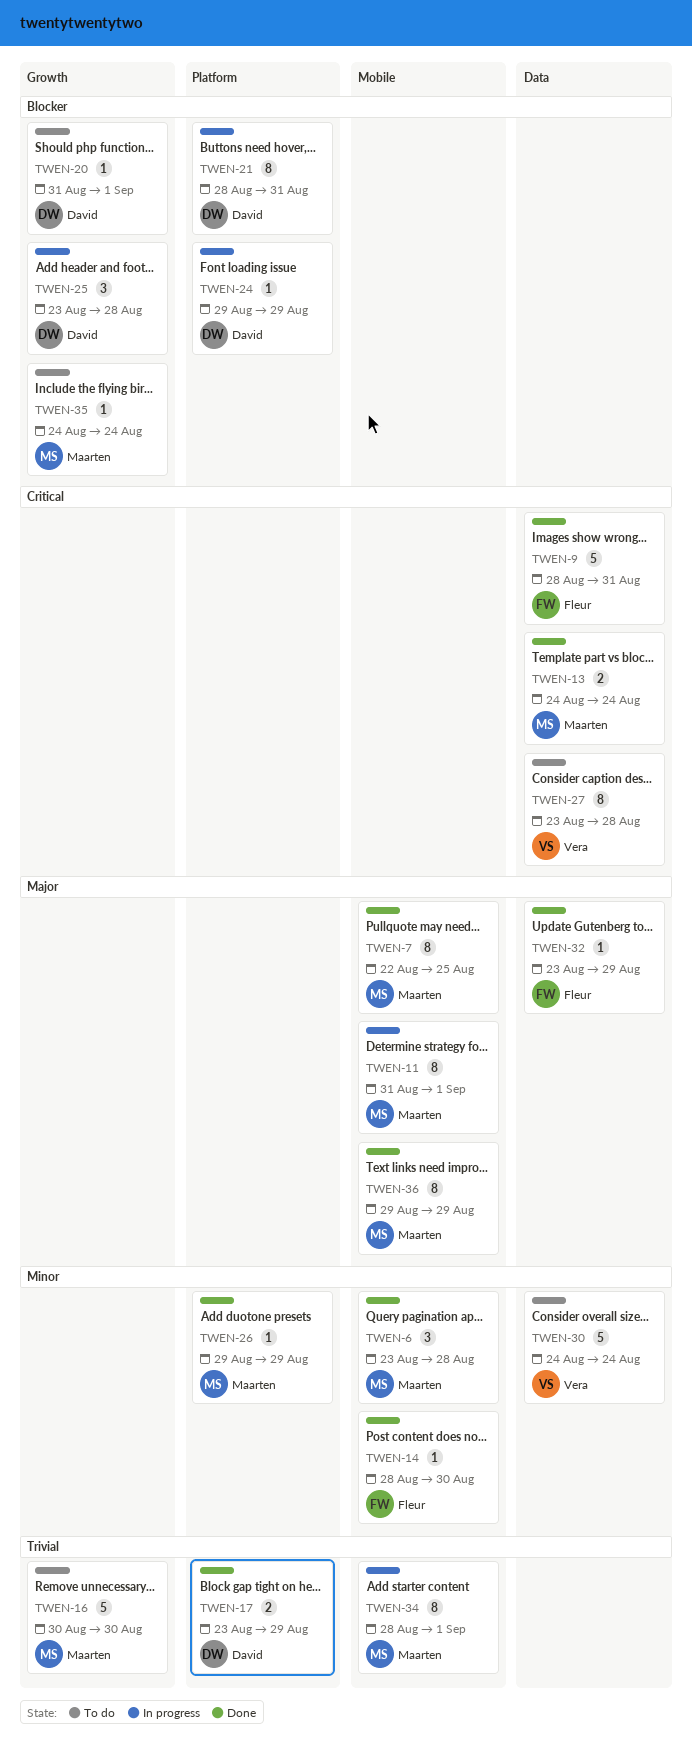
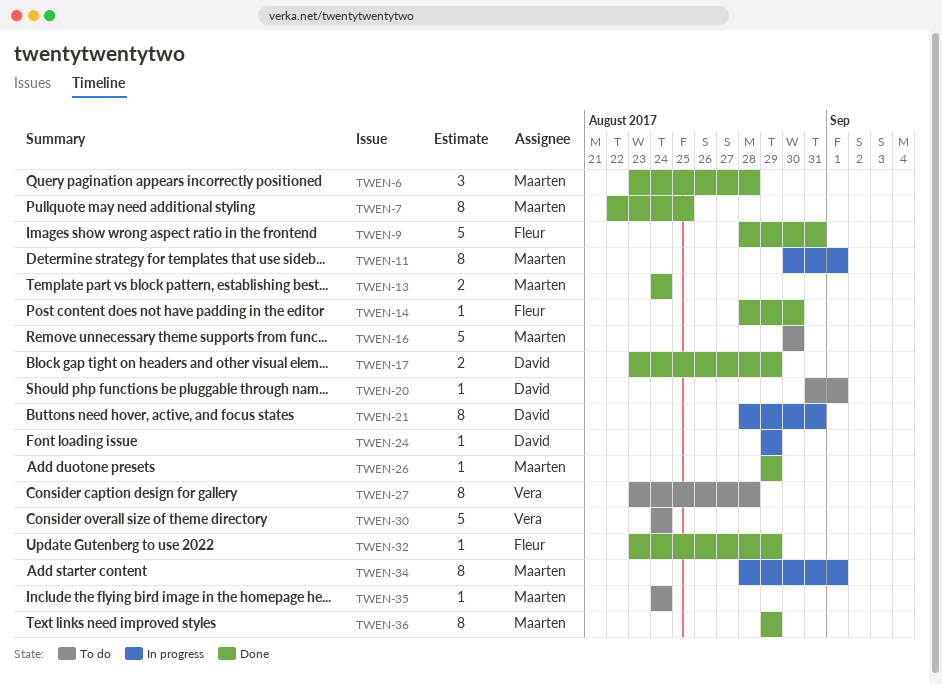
TWEN-11, start: Aug 31 -> Aug 30
TWEN-25: present -> none

